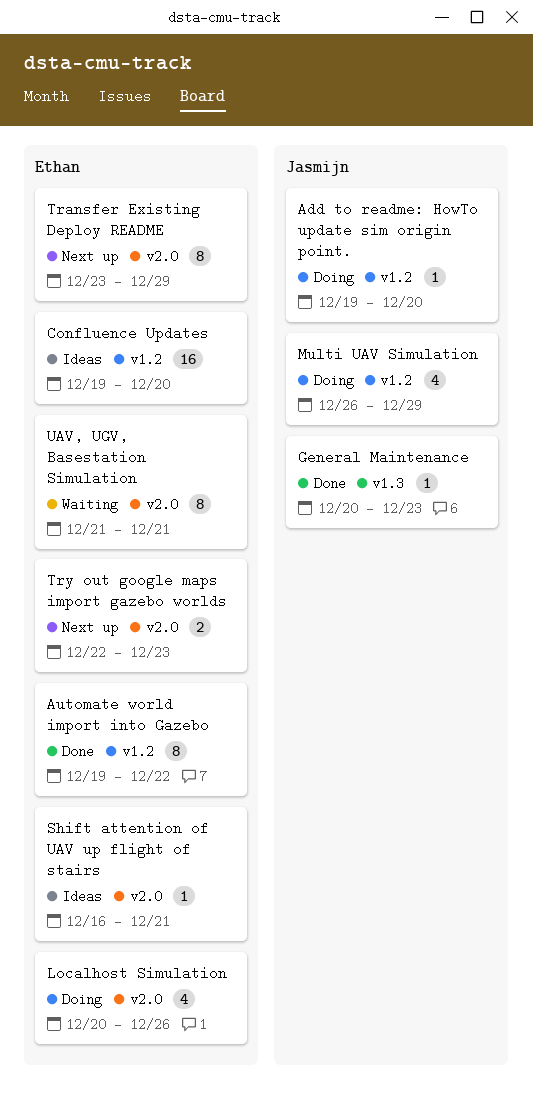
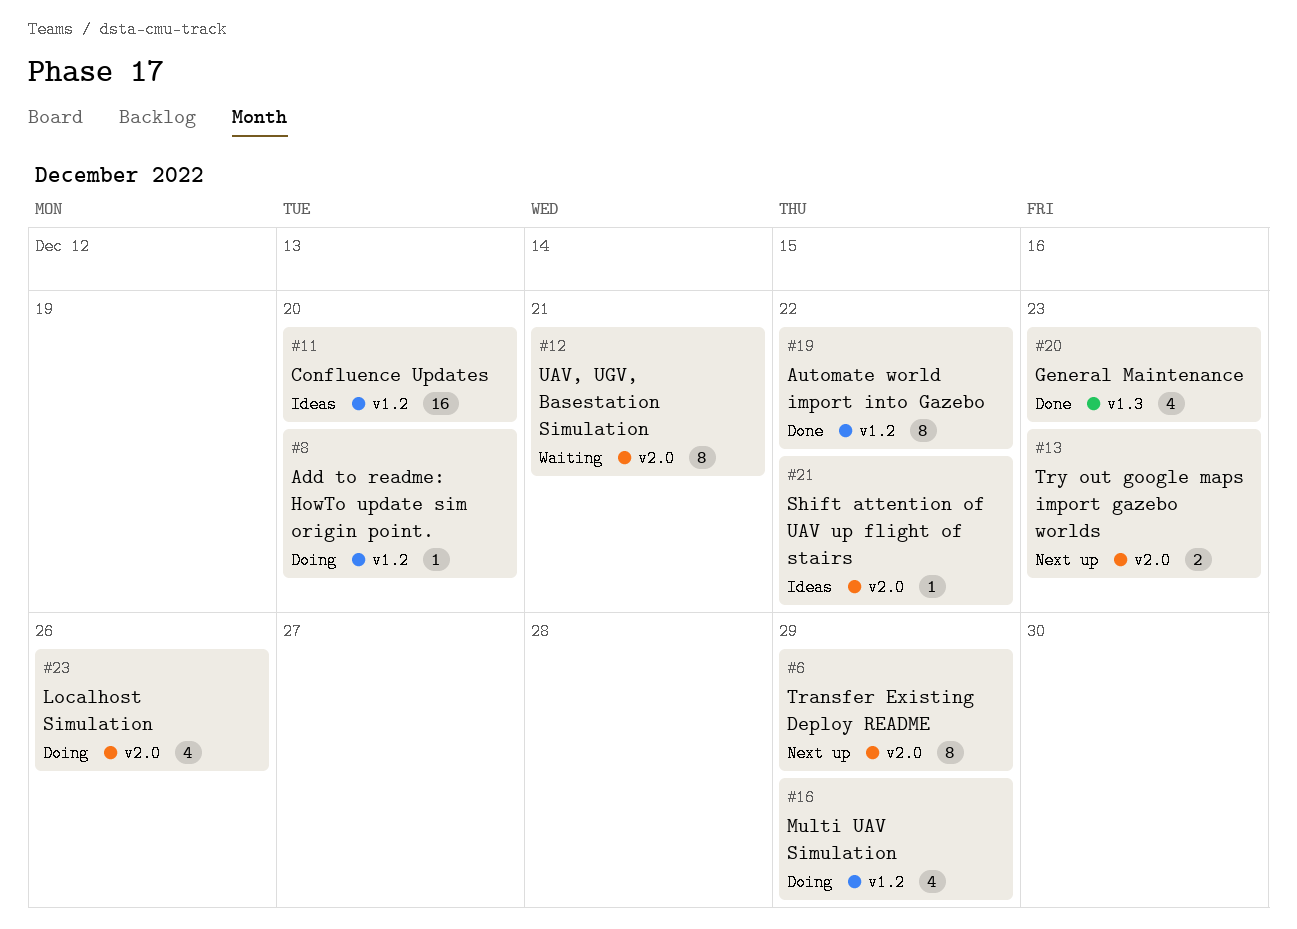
General Maintenance, estimate: 1 -> 4
Shift attention of UAV up flight of stairs, due: Dec 21 -> Dec 22

